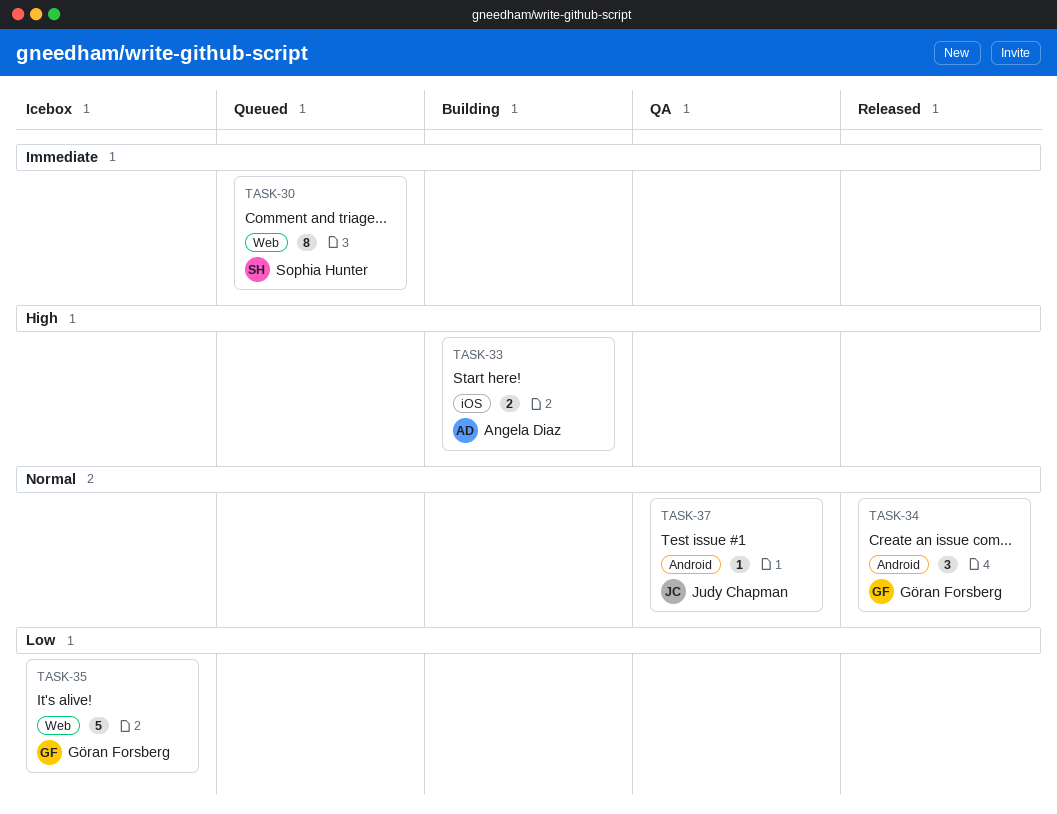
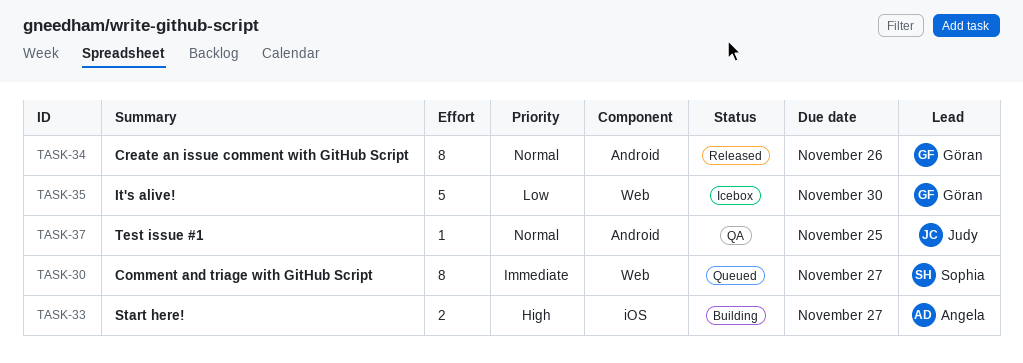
TASK-34, estimate: 3 -> 8

